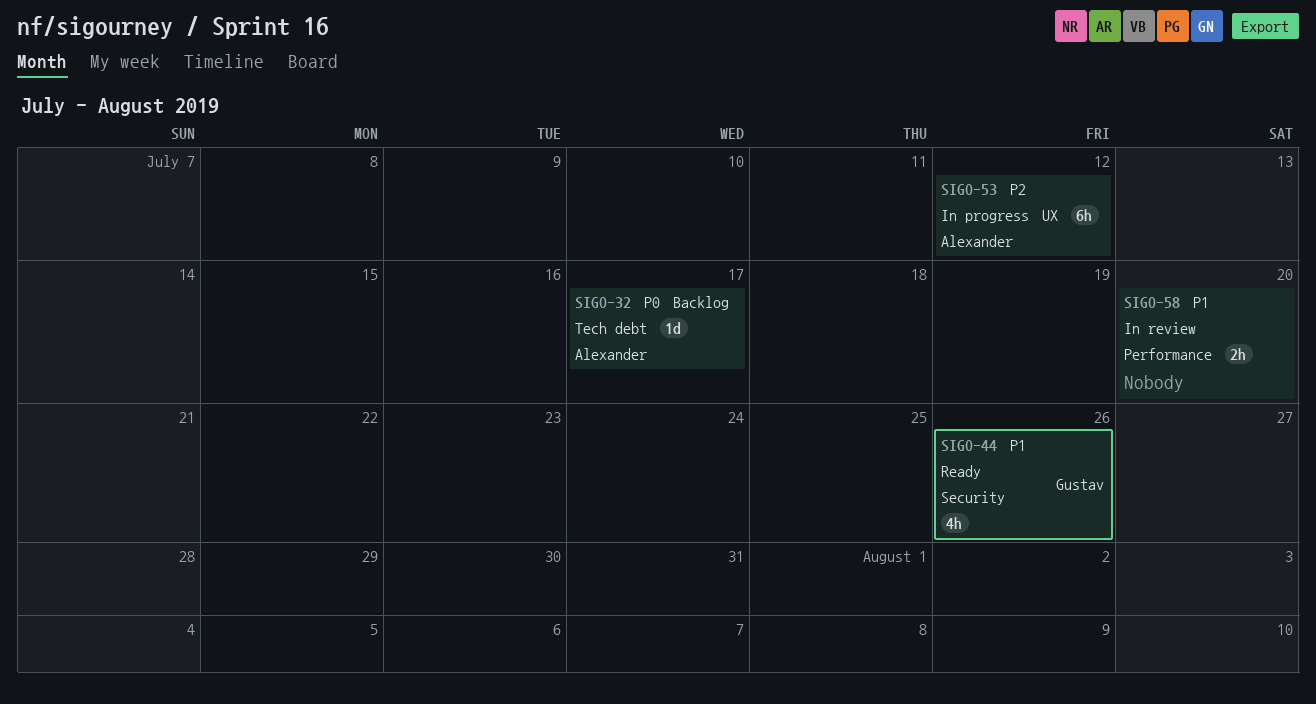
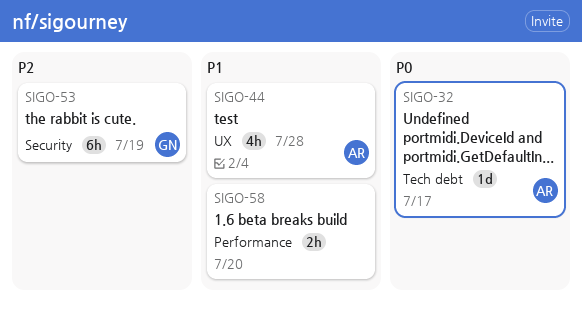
SIGO-44, owner: Gustav -> Alexander
SIGO-44, label: Security -> UX
SIGO-44, due: Jul 26 -> Jul 28
SIGO-53, owner: Alexander -> Gustav
SIGO-53, label: UX -> Security
SIGO-53, due: Jul 12 -> Jul 19

